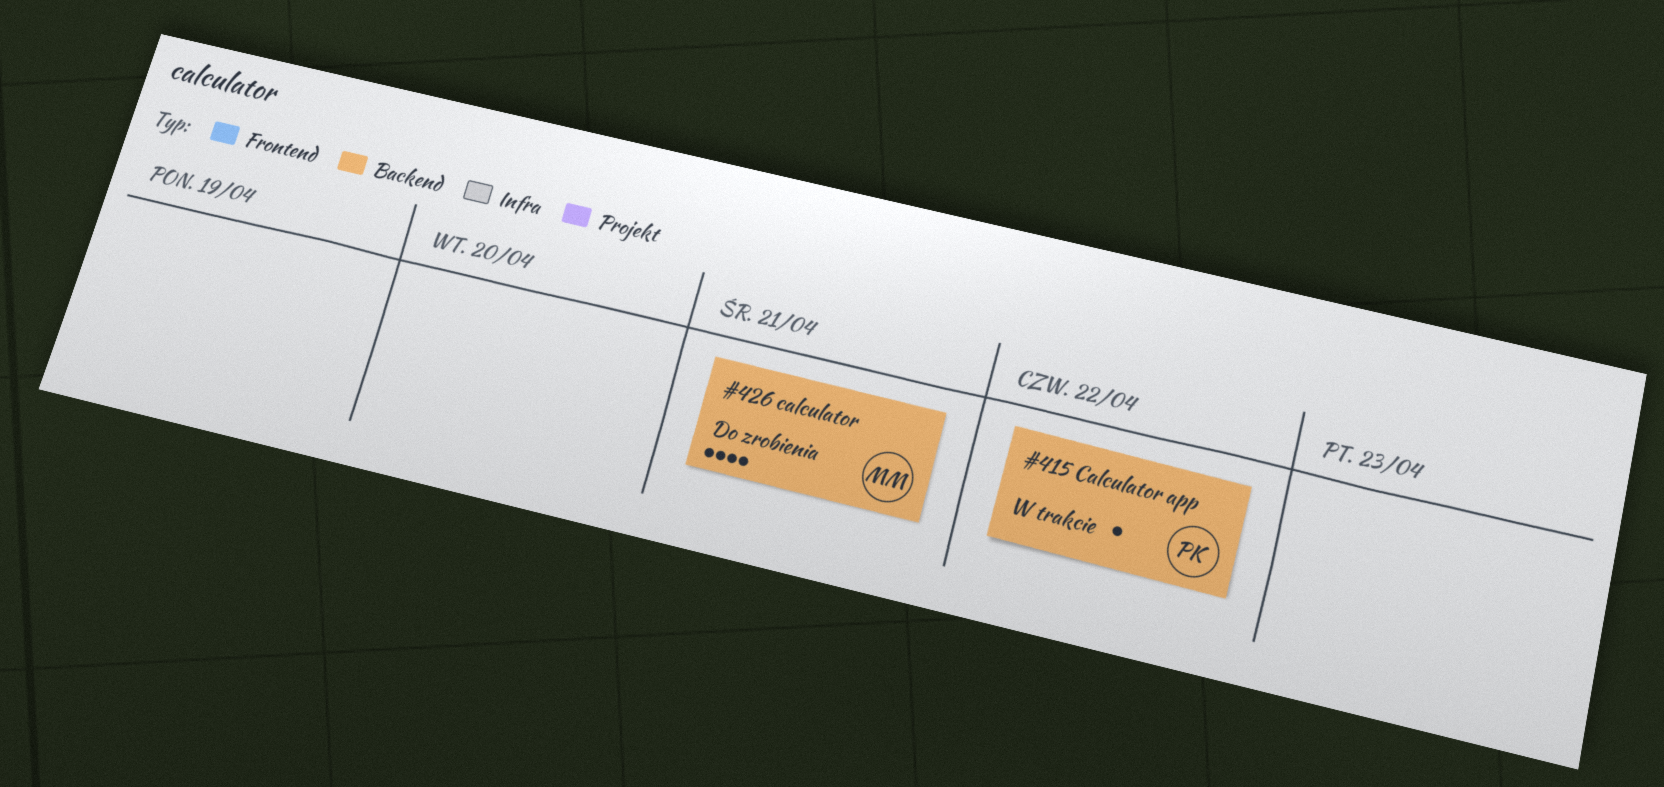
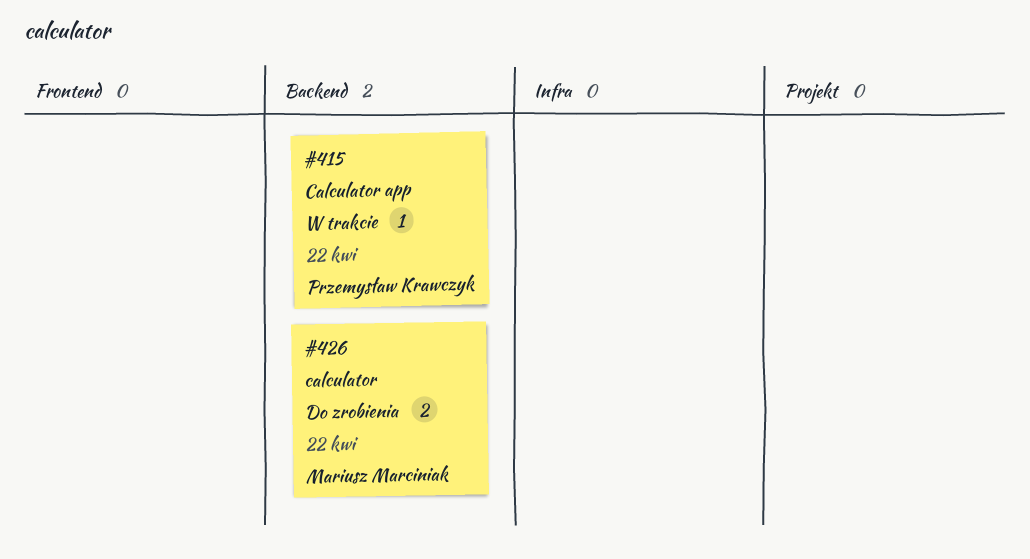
#426, estimate: 4 -> 2
#426, due: Apr 21 -> Apr 22

